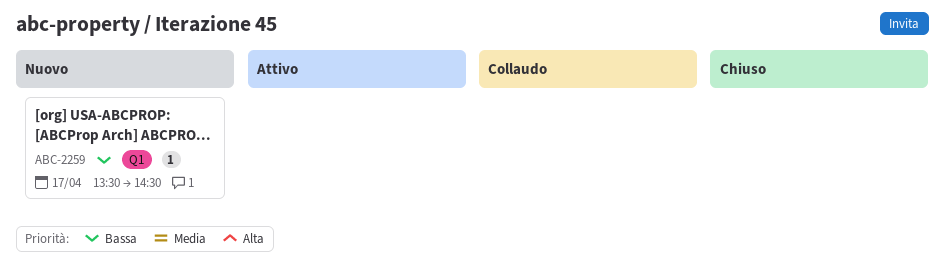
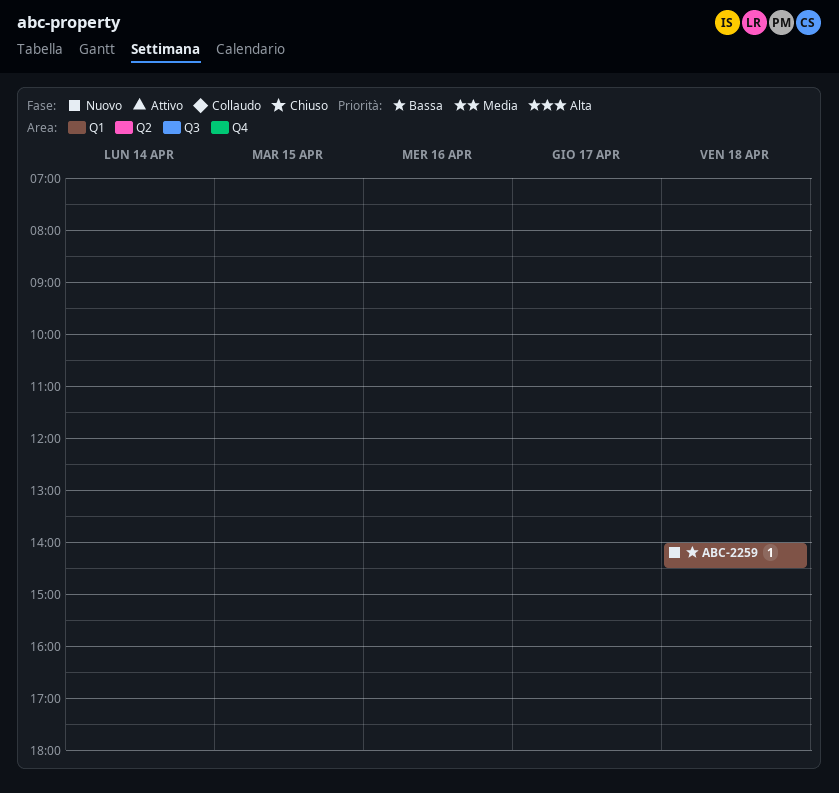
ABC-2259, day: Apr 17 -> Apr 18
ABC-2259, begins: 13:30 -> 14:00

